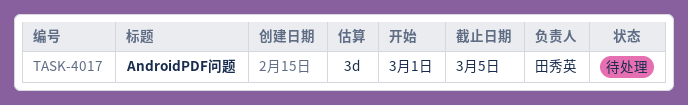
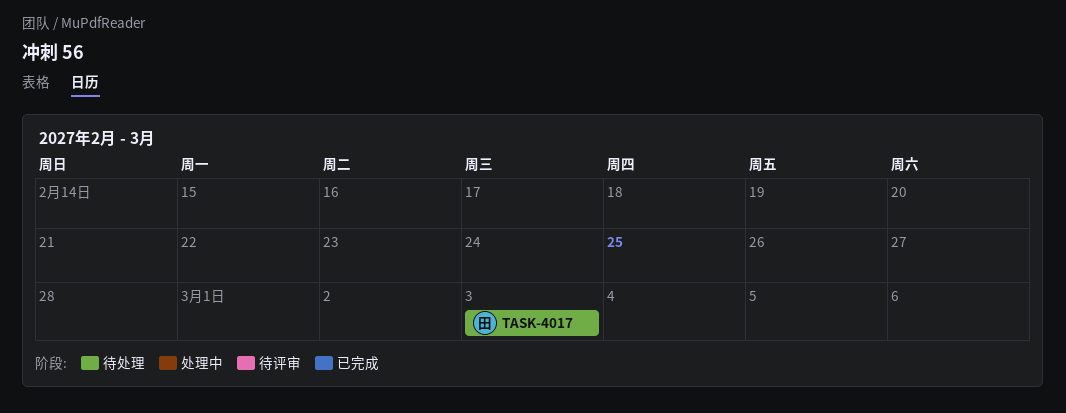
TASK-4017, start: Mar 1 -> Mar 3
TASK-4017, due: Mar 5 -> Mar 3

